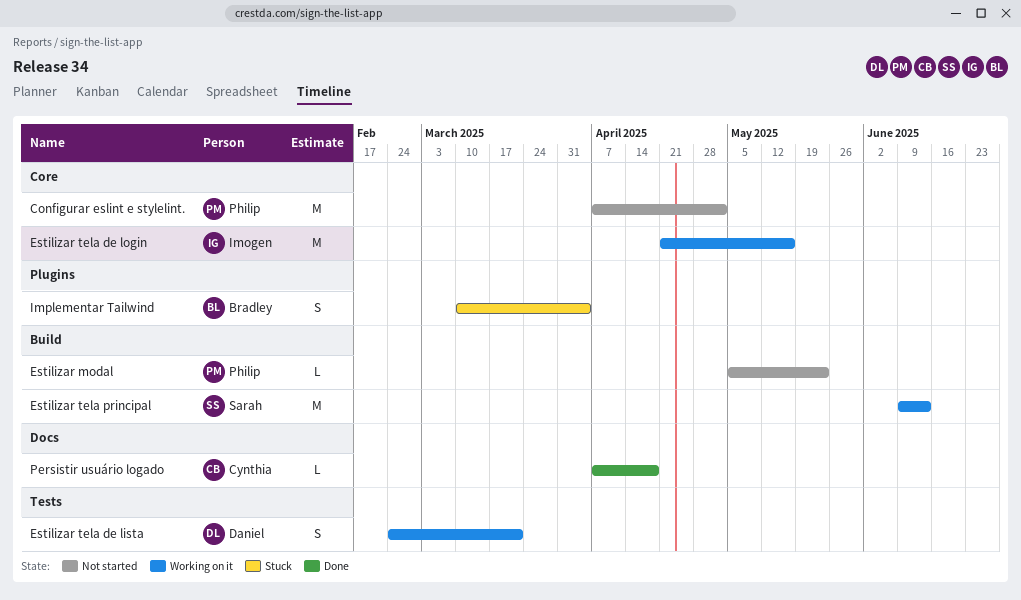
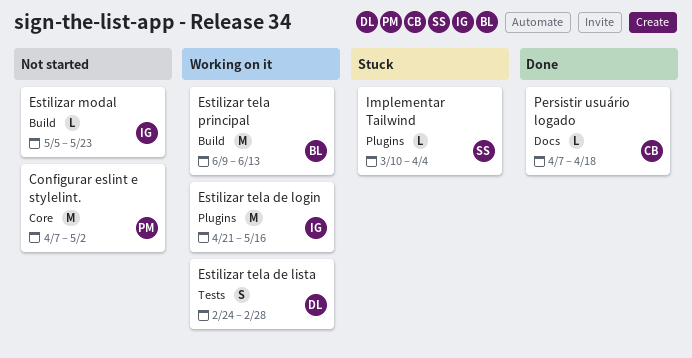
Estilizar modal, owner: Philip -> Imogen
Estilizar tela de lista, due: Mar 21 -> Feb 28
Estilizar tela de login, label: Core -> Plugins
Estilizar tela principal, owner: Sarah -> Bradley
Implementar Tailwind, owner: Bradley -> Sarah
Implementar Tailwind, estimate: S -> L

